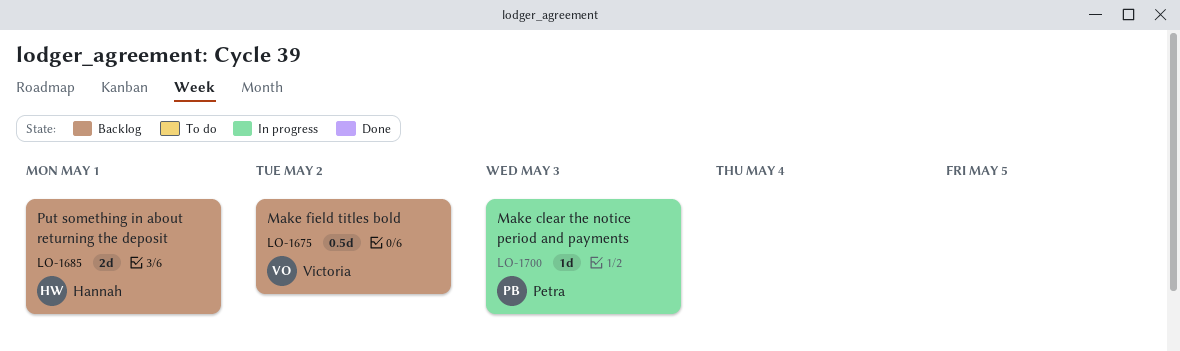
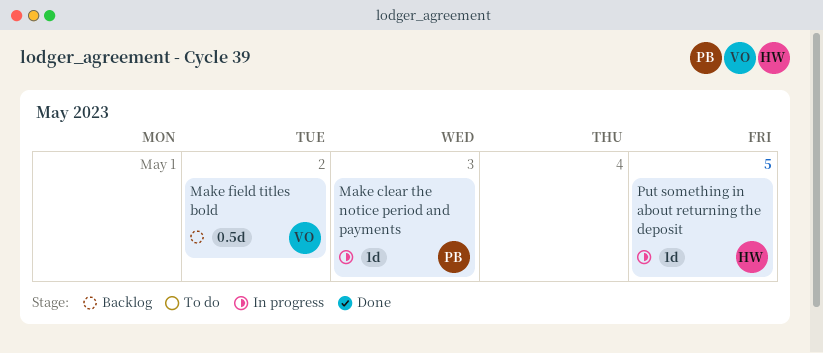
Put something in about returning the deposit, status: Backlog -> In progress
Put something in about returning the deposit, estimate: 2d -> 1d
Put something in about returning the deposit, due: May 1 -> May 5

